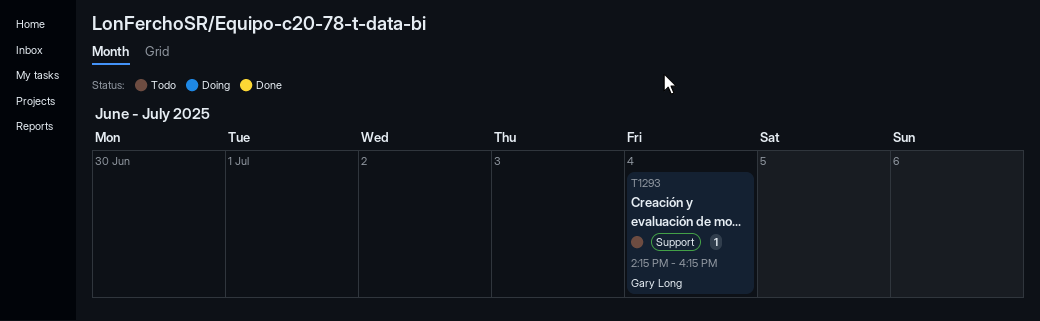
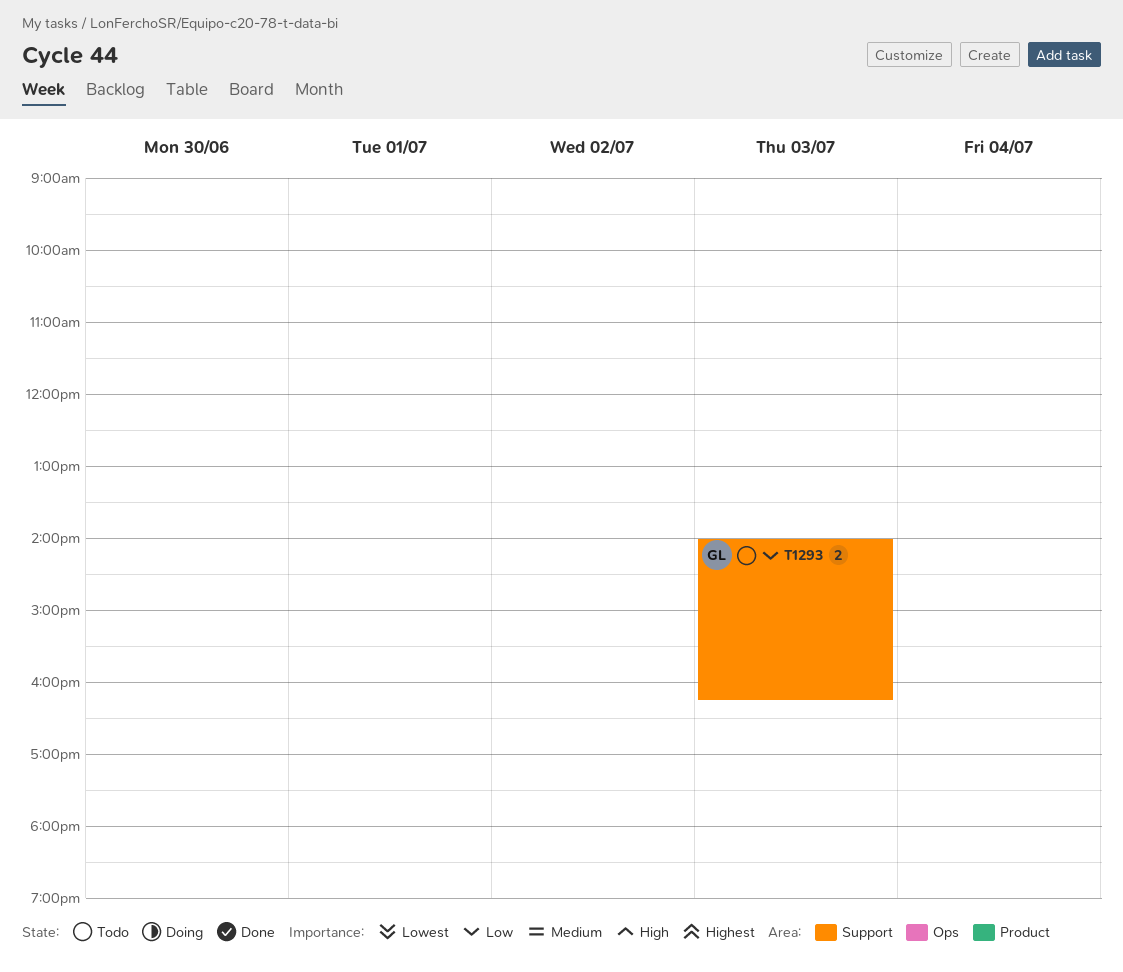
T1293, estimate: 1 -> 2
T1293, day: Jul 4 -> Jul 3
T1293, begins: 14:15 -> 14:00

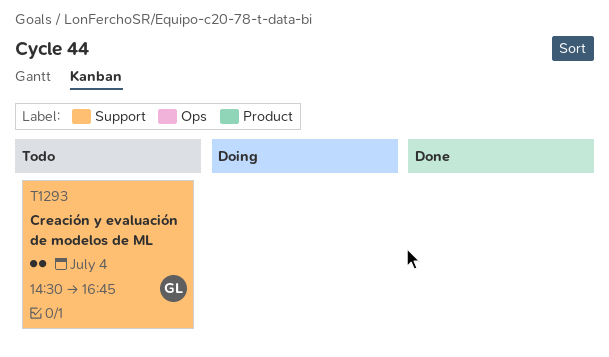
T1293, day: Jul 3 -> Jul 4
T1293, begins: 14:00 -> 14:30
T1293, ends: 16:15 -> 16:45

